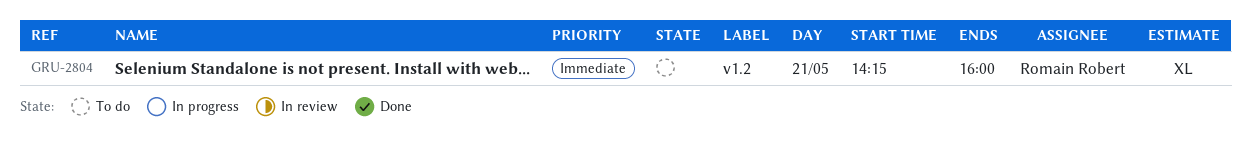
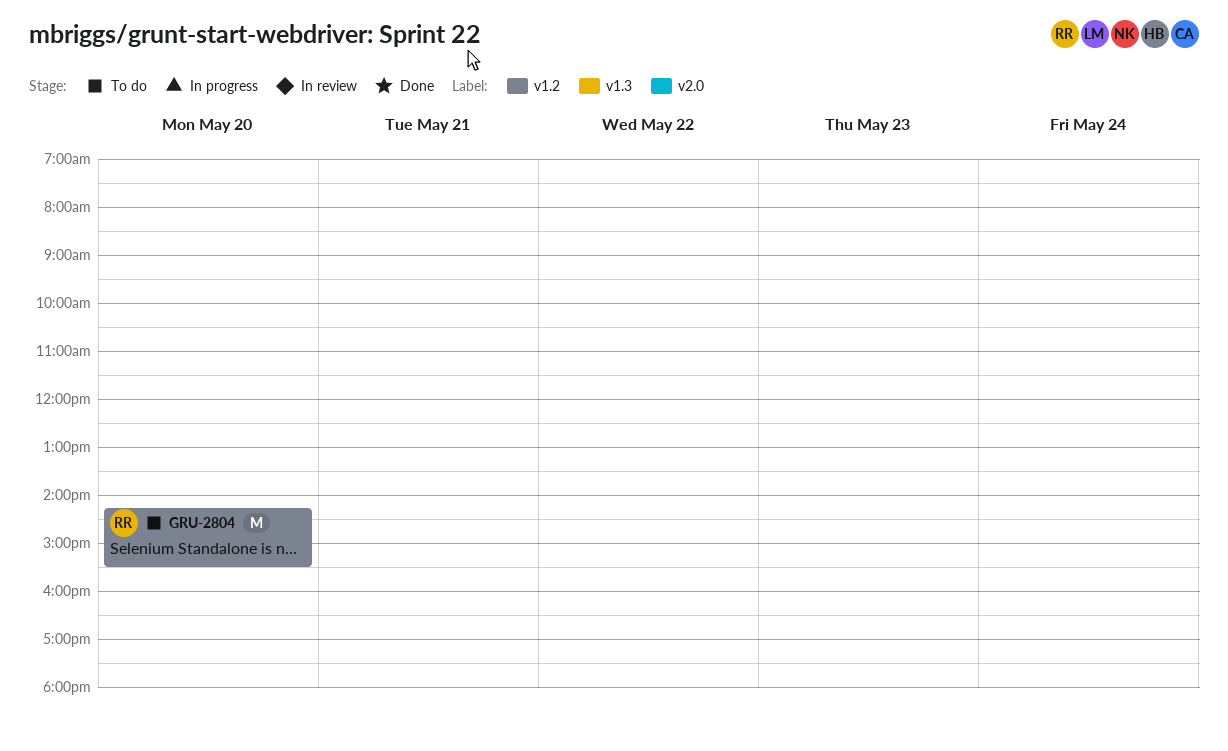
GRU-2804, estimate: XL -> M
GRU-2804, day: May 21 -> May 20
GRU-2804, ends: 16:00 -> 15:30

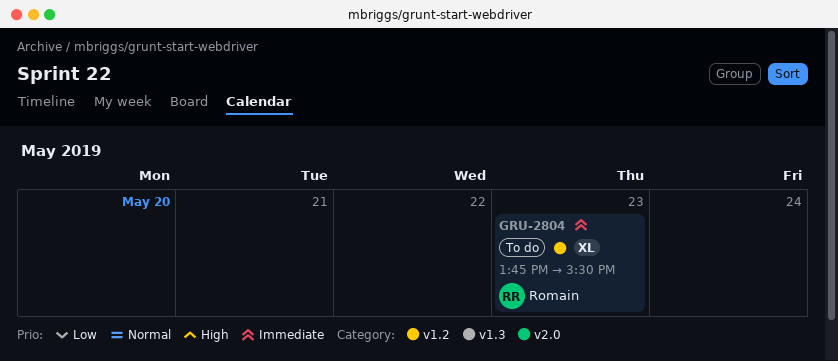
GRU-2804, estimate: M -> XL
GRU-2804, day: May 20 -> May 23
GRU-2804, begins: 14:15 -> 13:45

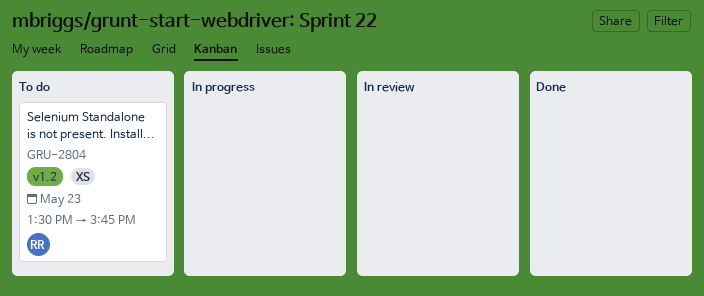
GRU-2804, estimate: XL -> XS
GRU-2804, begins: 13:45 -> 13:30
GRU-2804, ends: 15:30 -> 15:45

